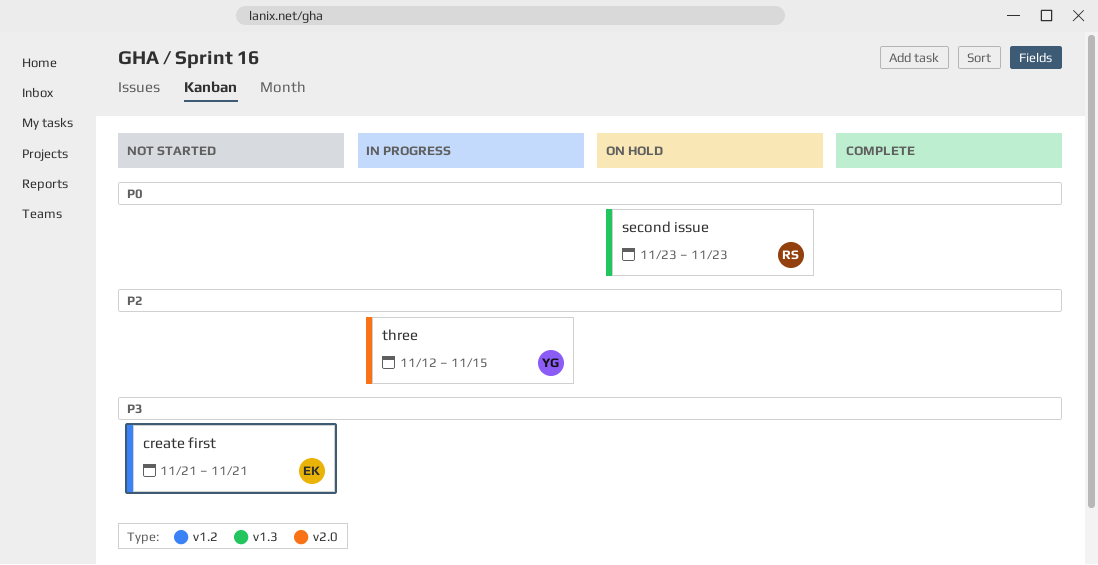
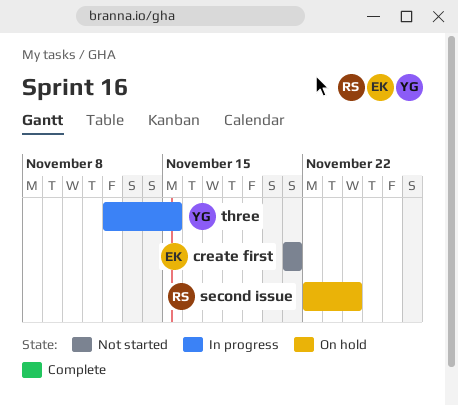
second issue, start: Nov 23 -> Nov 22
second issue, due: Nov 23 -> Nov 24

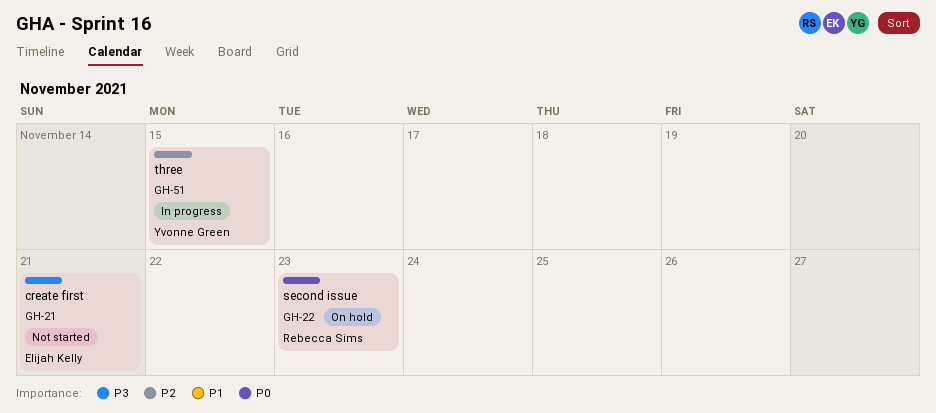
second issue, due: Nov 24 -> Nov 23

